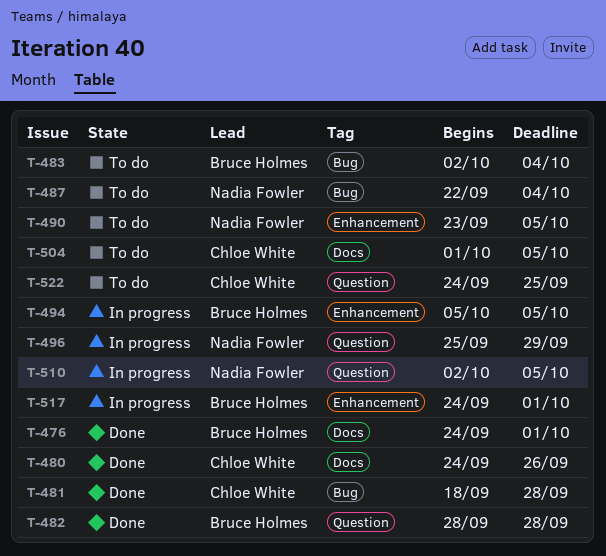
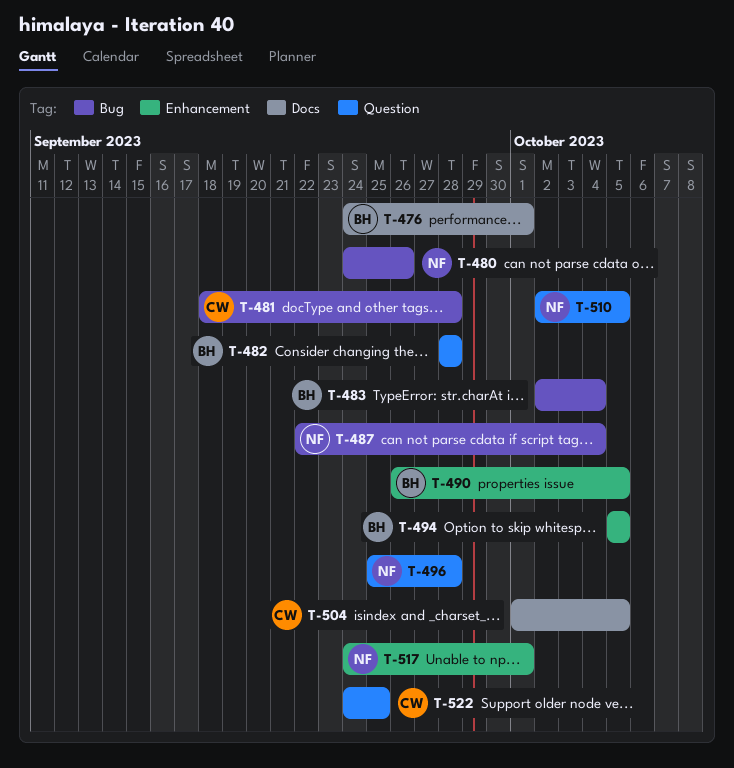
T-480, owner: Chloe White -> Nadia Fowler
T-480, label: Docs -> Bug
T-490, owner: Nadia Fowler -> Bruce Holmes
T-490, start: Sep 23 -> Sep 26
T-496, due: Sep 29 -> Sep 28
T-517, owner: Bruce Holmes -> Nadia Fowler

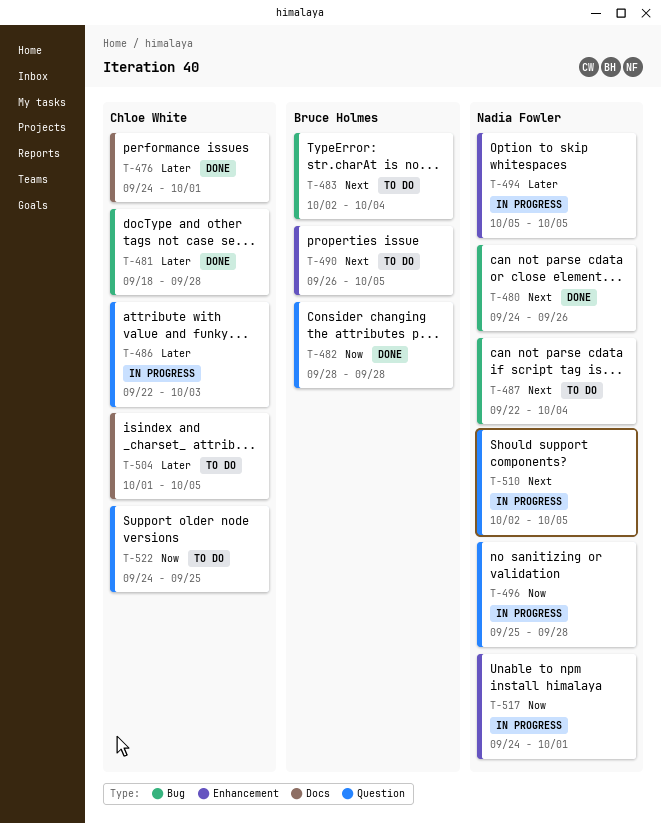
T-476, owner: Bruce Holmes -> Chloe White
T-486: none -> present
T-494, owner: Bruce Holmes -> Nadia Fowler

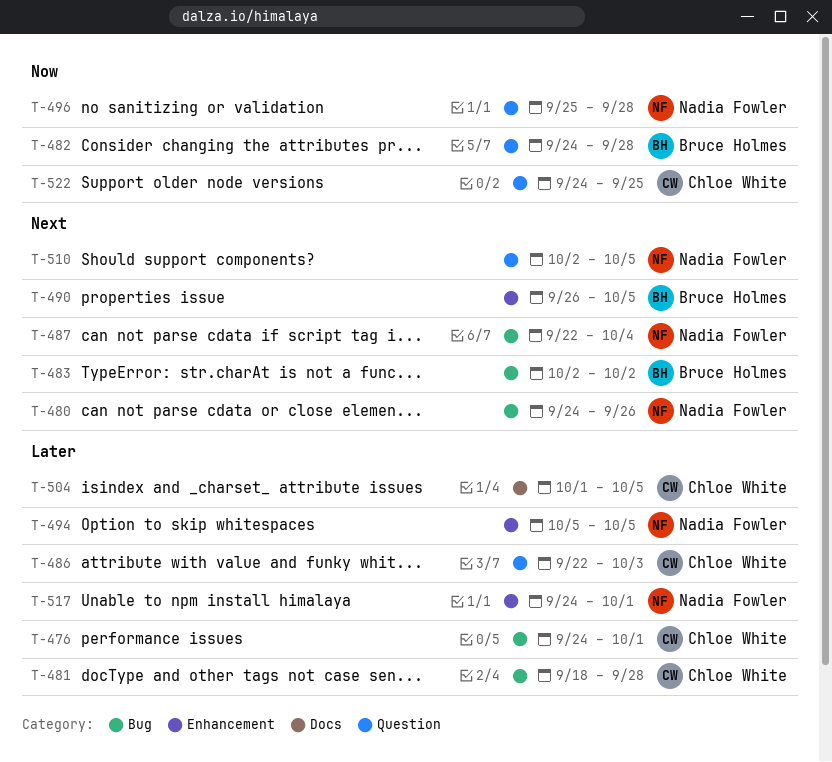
T-476, label: Docs -> Bug
T-482, start: Sep 28 -> Sep 24
T-483, due: Oct 4 -> Oct 2
T-517, priority: Now -> Later

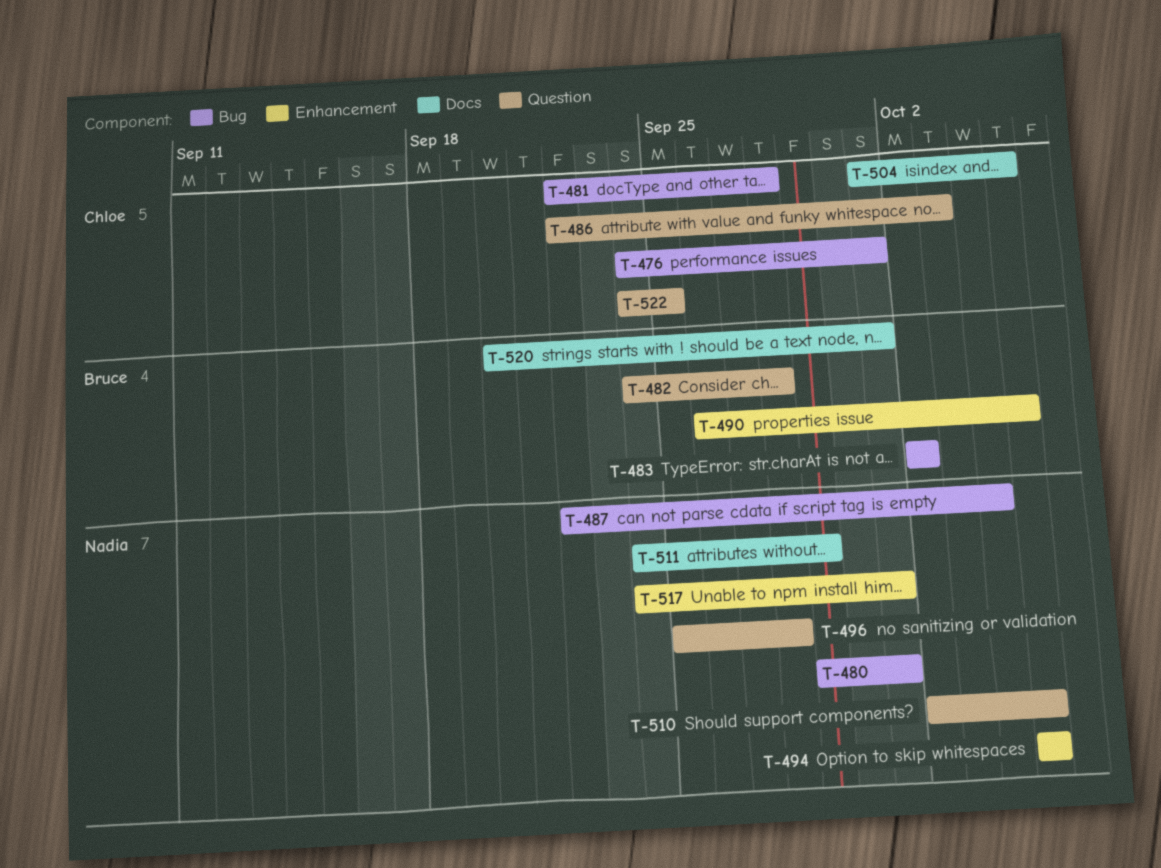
T-480, start: Sep 24 -> Sep 29
T-480, due: Sep 26 -> Oct 1
T-481, start: Sep 18 -> Sep 22
T-511: none -> present
T-520: none -> present

